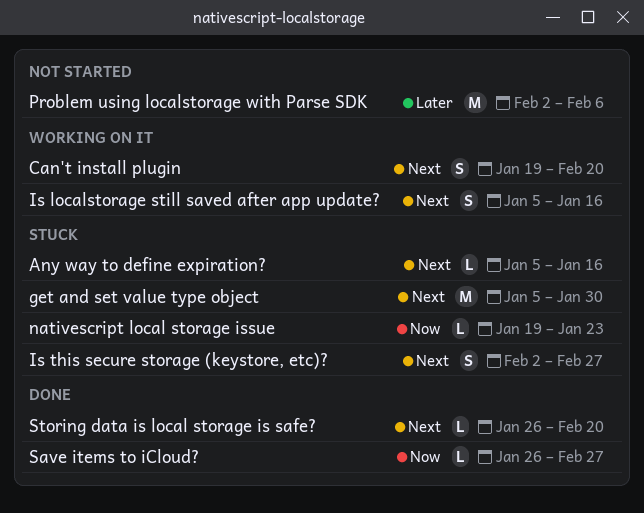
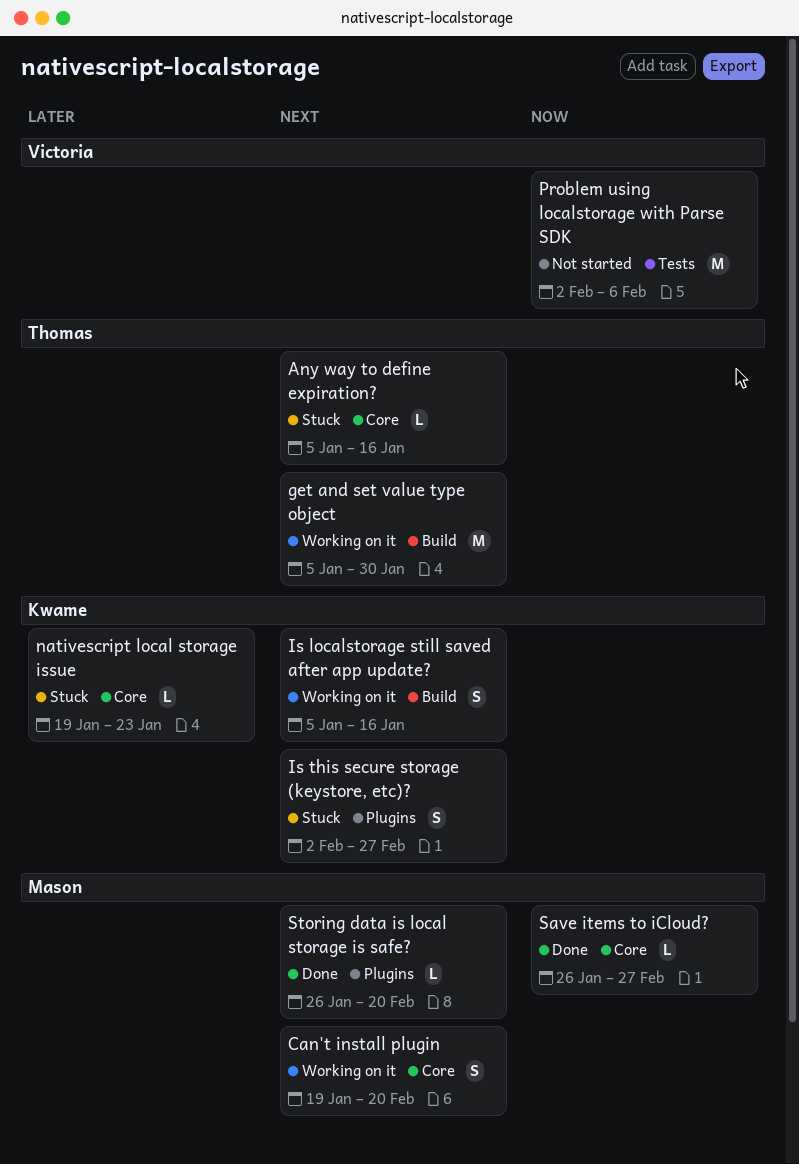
get and set value type object, status: Stuck -> Working on it
nativescript local storage issue, priority: Now -> Later
Problem using localstorage with Parse SDK, priority: Later -> Now

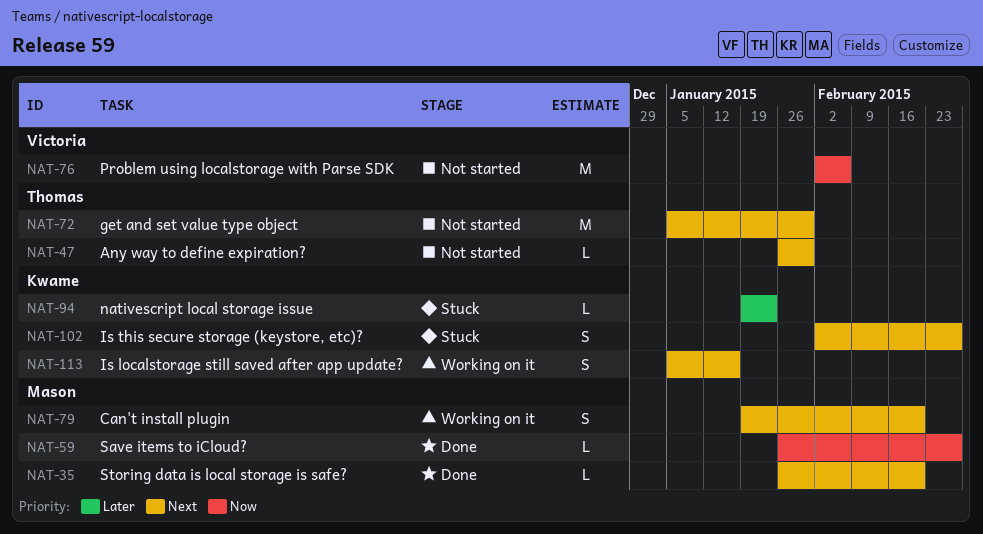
Any way to define expiration?, status: Stuck -> Not started
Any way to define expiration?, start: Jan 5 -> Jan 26
Any way to define expiration?, due: Jan 16 -> Jan 30
get and set value type object, status: Working on it -> Not started

